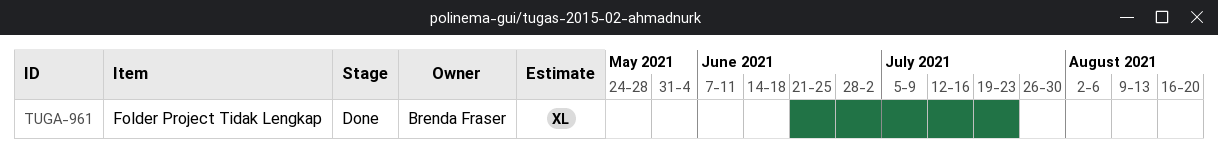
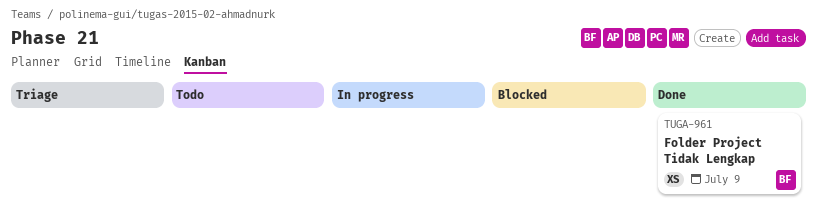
TUGA-961, estimate: XL -> XS
TUGA-961, due: Jul 23 -> Jul 9

